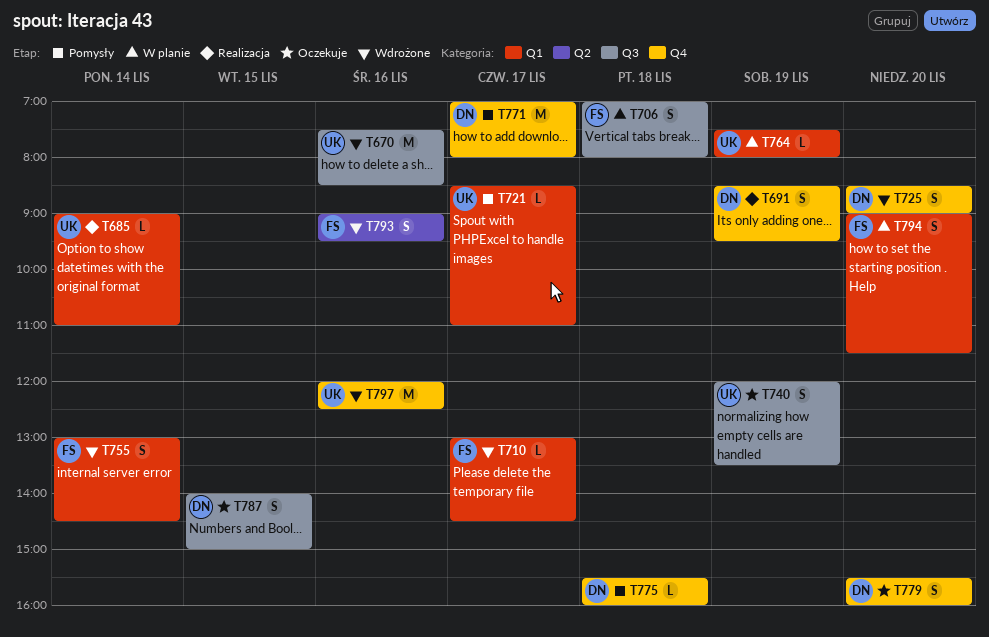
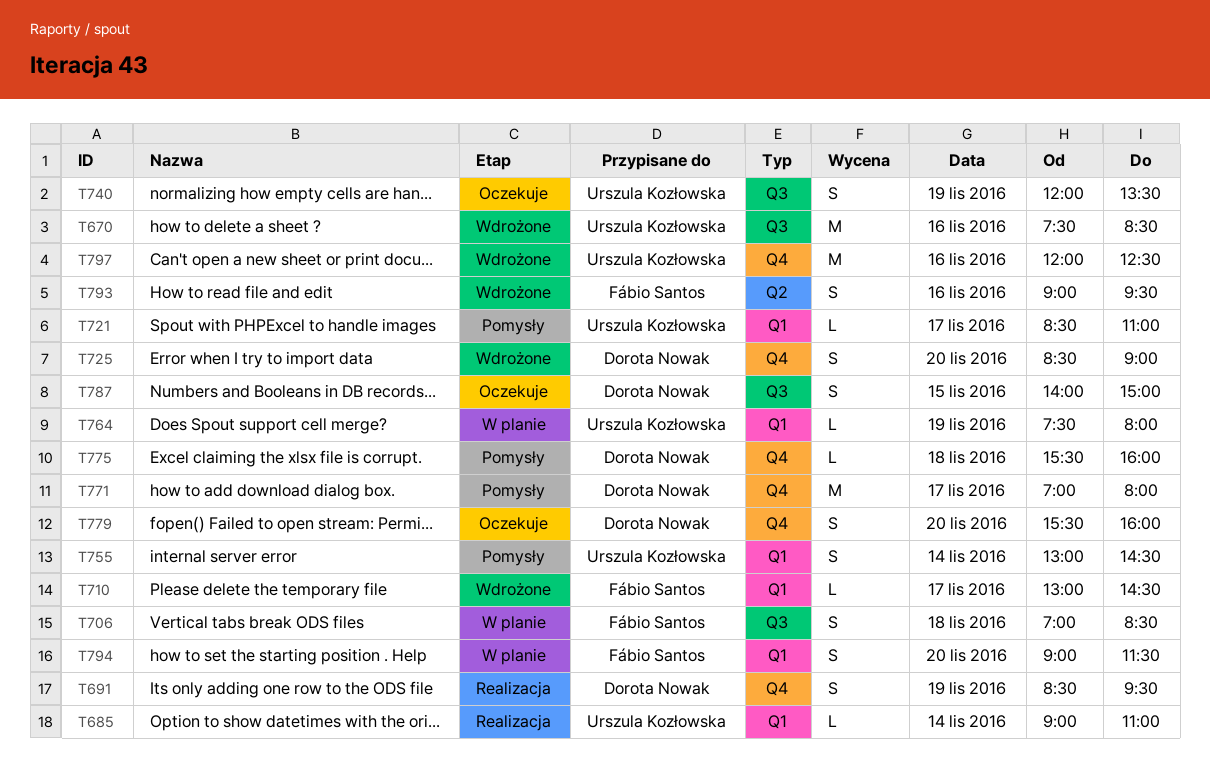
T706, ends: 08:00 -> 08:30
T755, status: Wdrożone -> Pomysły
T755, owner: Fábio Santos -> Urszula Kozłowska

